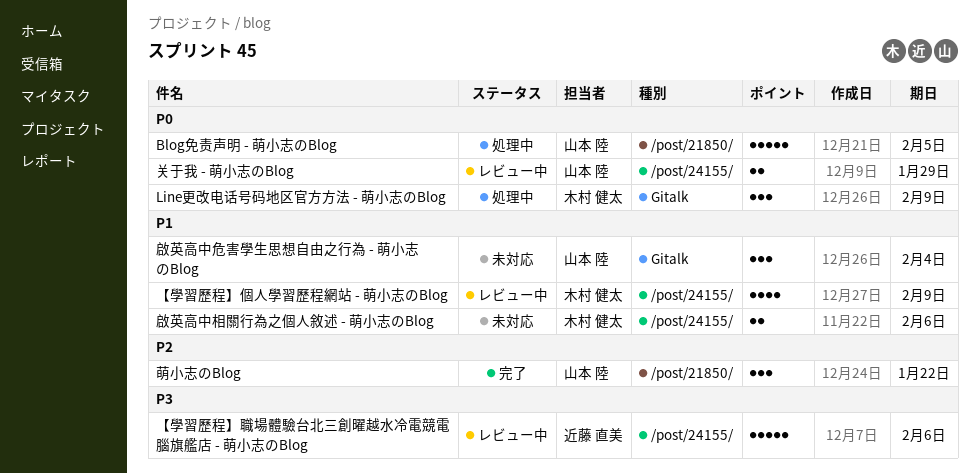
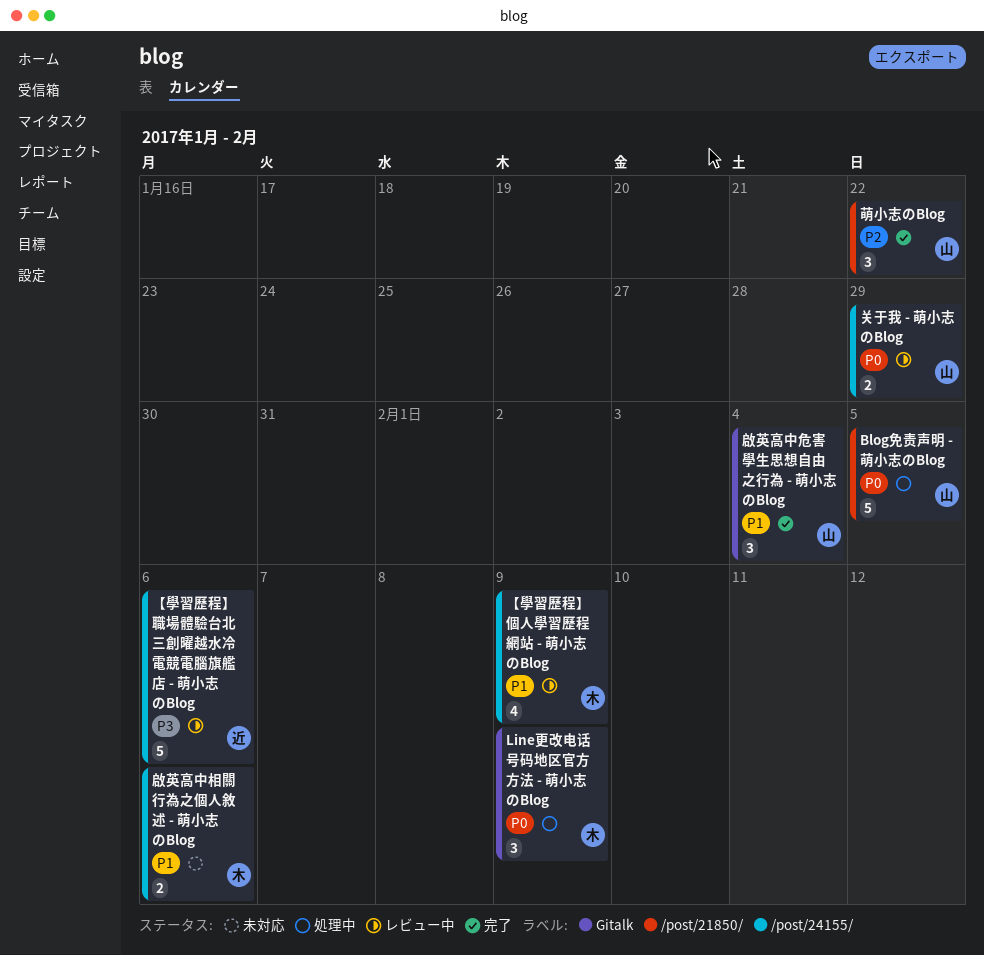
啟英高中危害學生思想自由之行為 - 萌小志のBlog, status: 未対応 -> 完了

